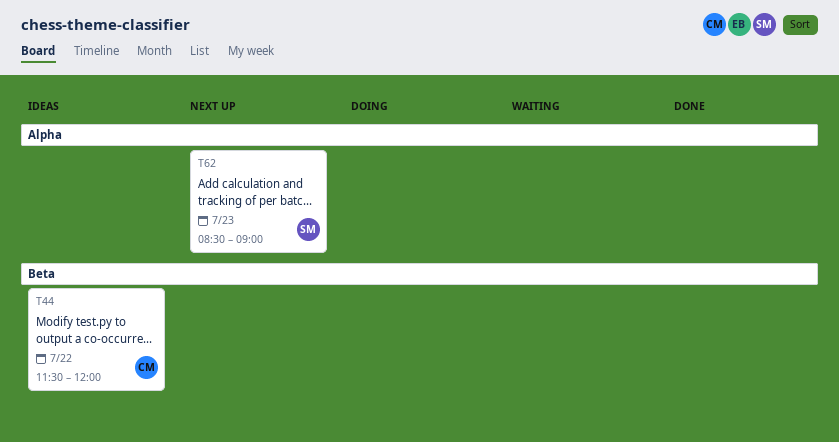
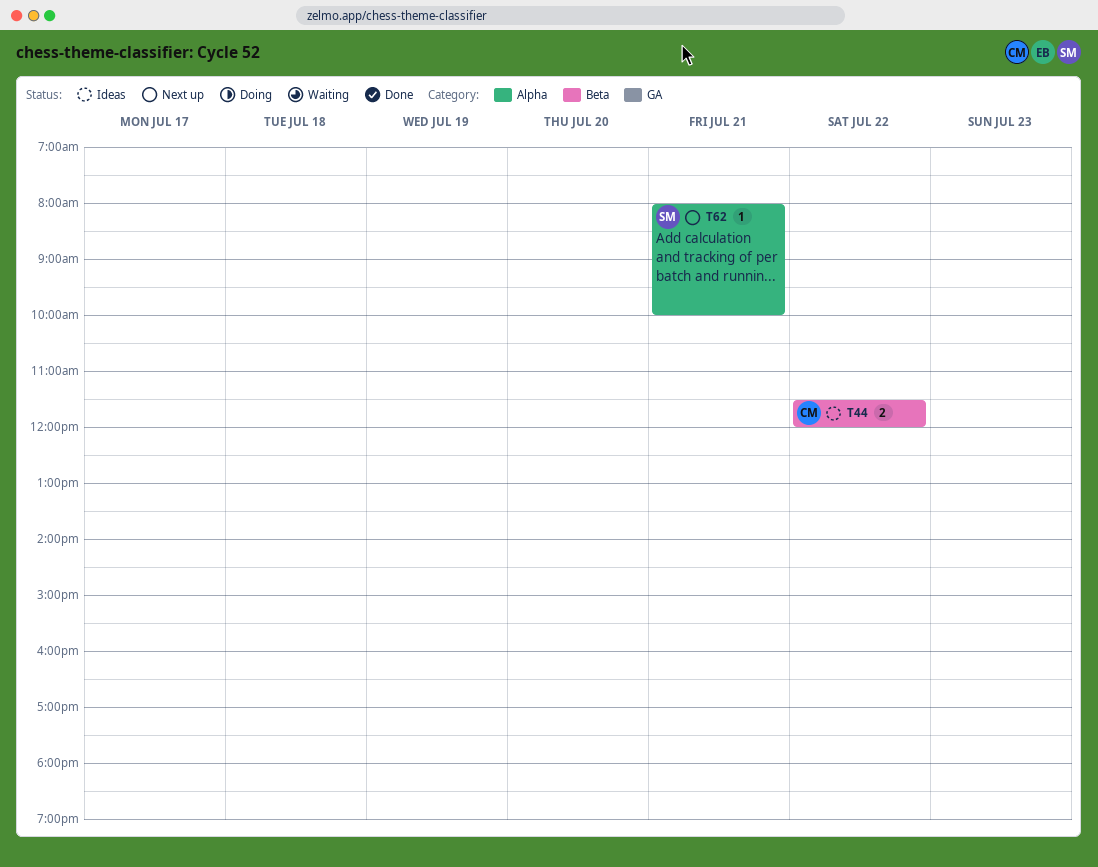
T62, day: Jul 23 -> Jul 21
T62, begins: 08:30 -> 08:00
T62, ends: 09:00 -> 10:00

